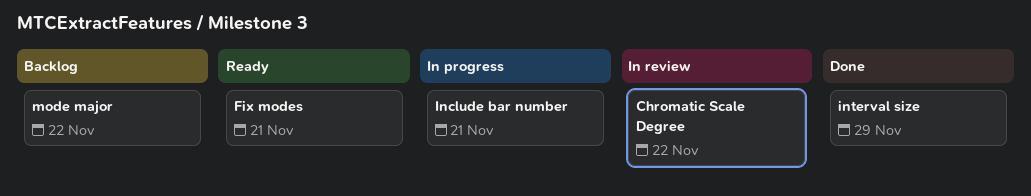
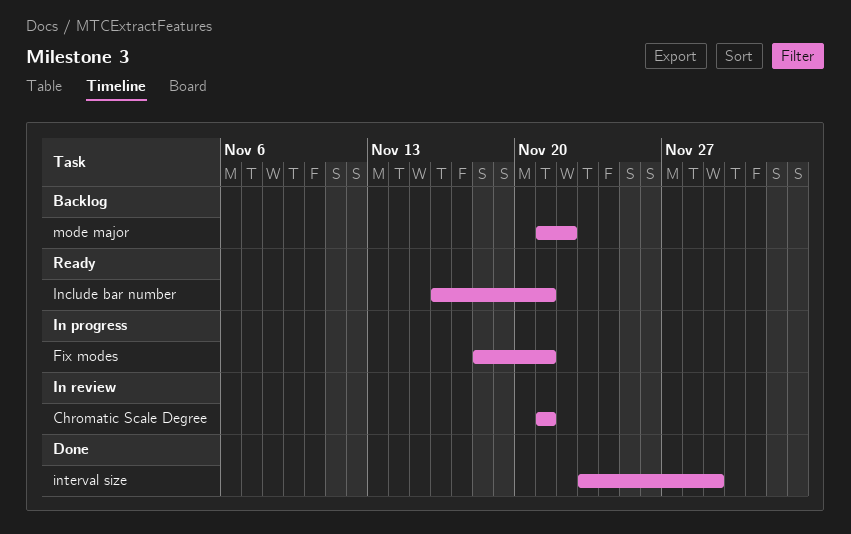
Chromatic Scale Degree, due: Nov 22 -> Nov 21
Fix modes, status: Ready -> In progress
Include bar number, status: In progress -> Ready

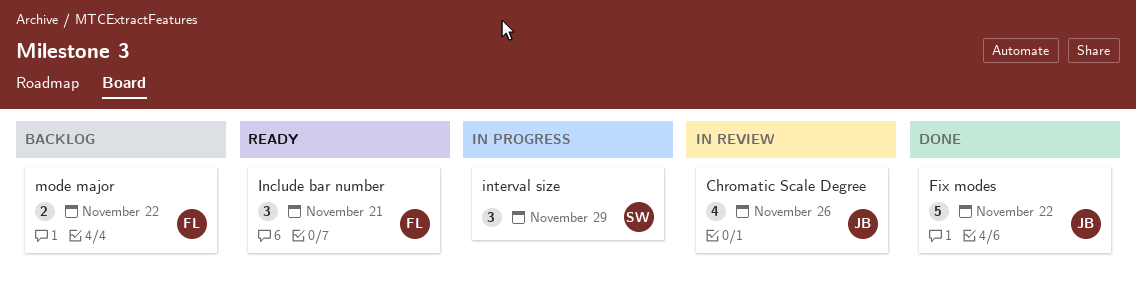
Chromatic Scale Degree, due: Nov 21 -> Nov 26
Fix modes, status: In progress -> Done
Fix modes, due: Nov 21 -> Nov 22
interval size, status: Done -> In progress

